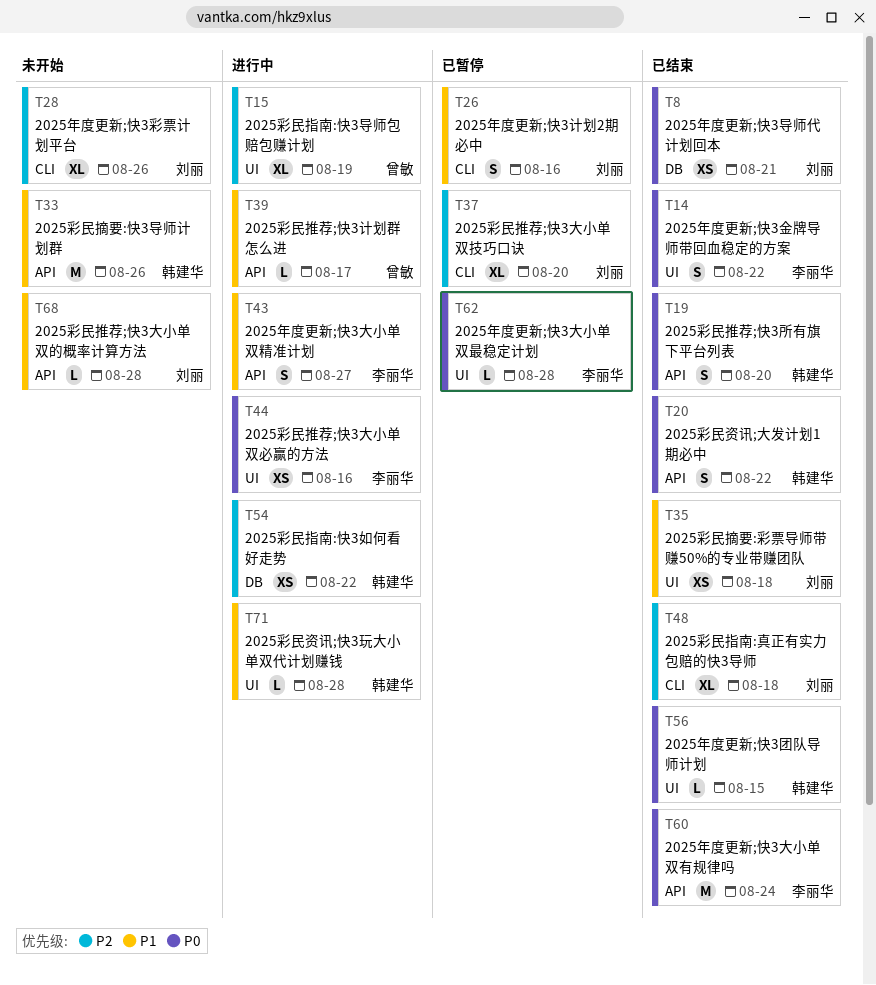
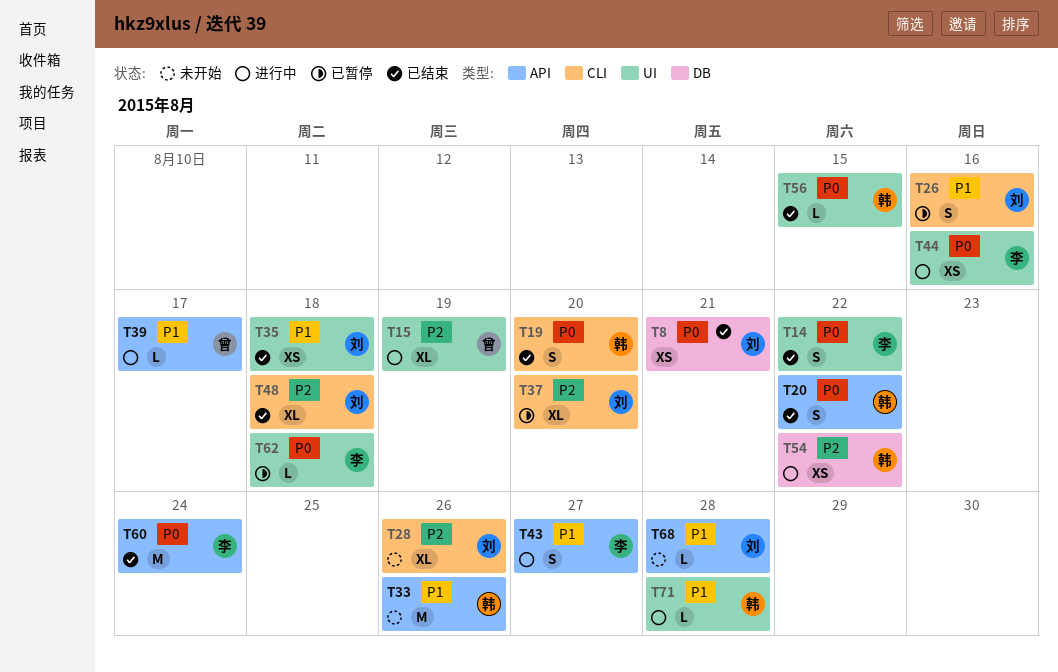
T19, label: API -> CLI
T62, due: Aug 28 -> Aug 18

